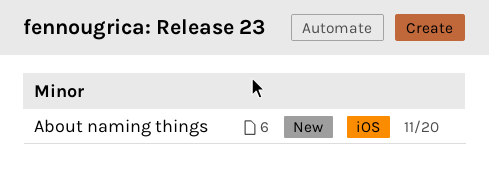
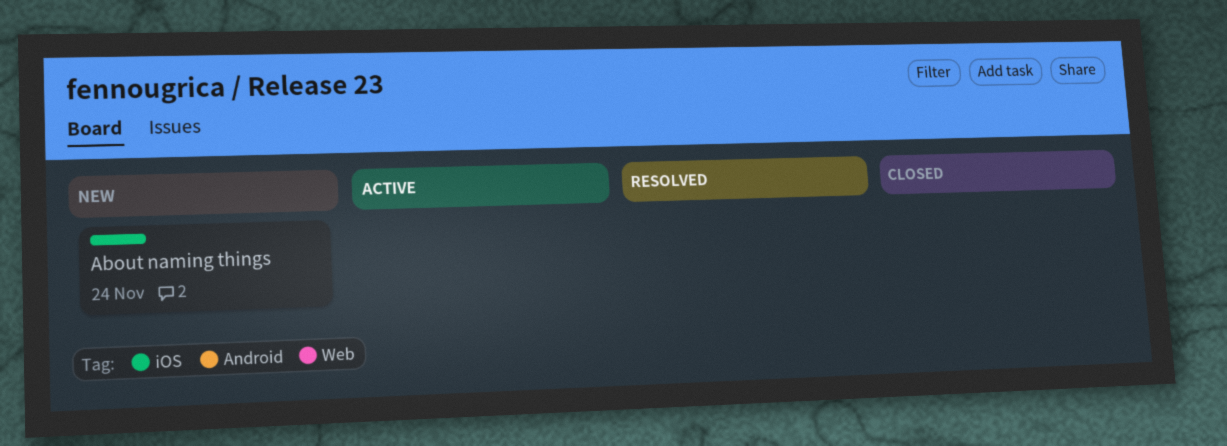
About naming things, due: Nov 20 -> Nov 24

